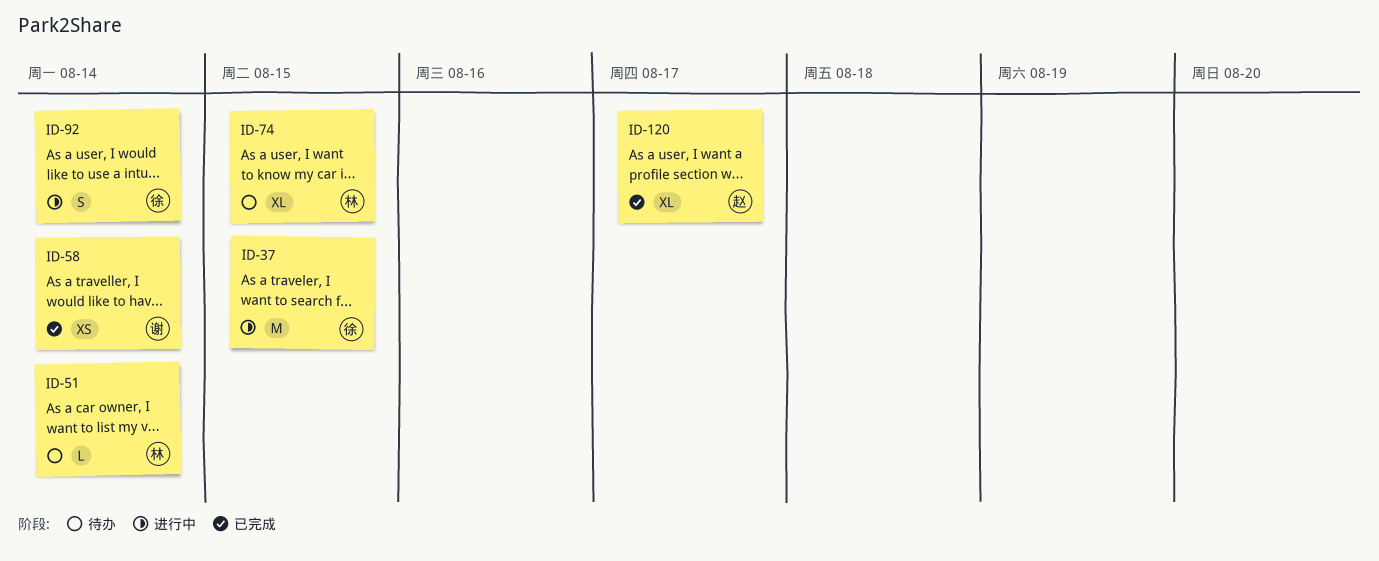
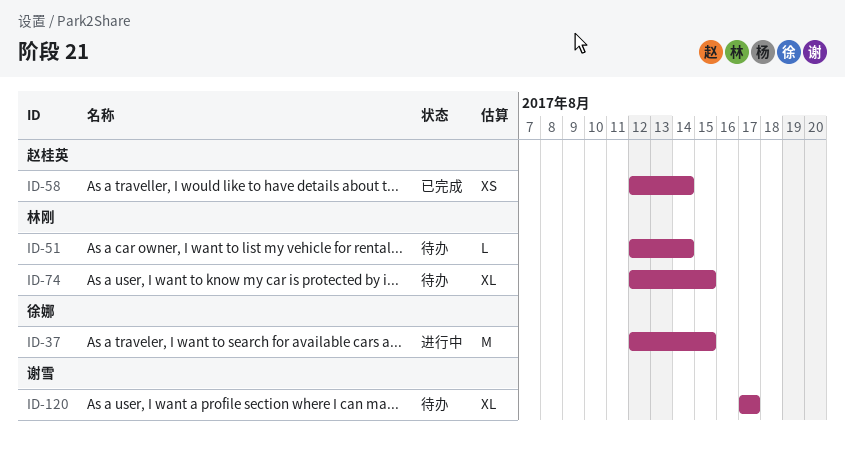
ID-58, owner: 谢雪 -> 赵桂英
ID-92: present -> none
ID-120, status: 已完成 -> 待办
ID-120, owner: 赵桂英 -> 谢雪

